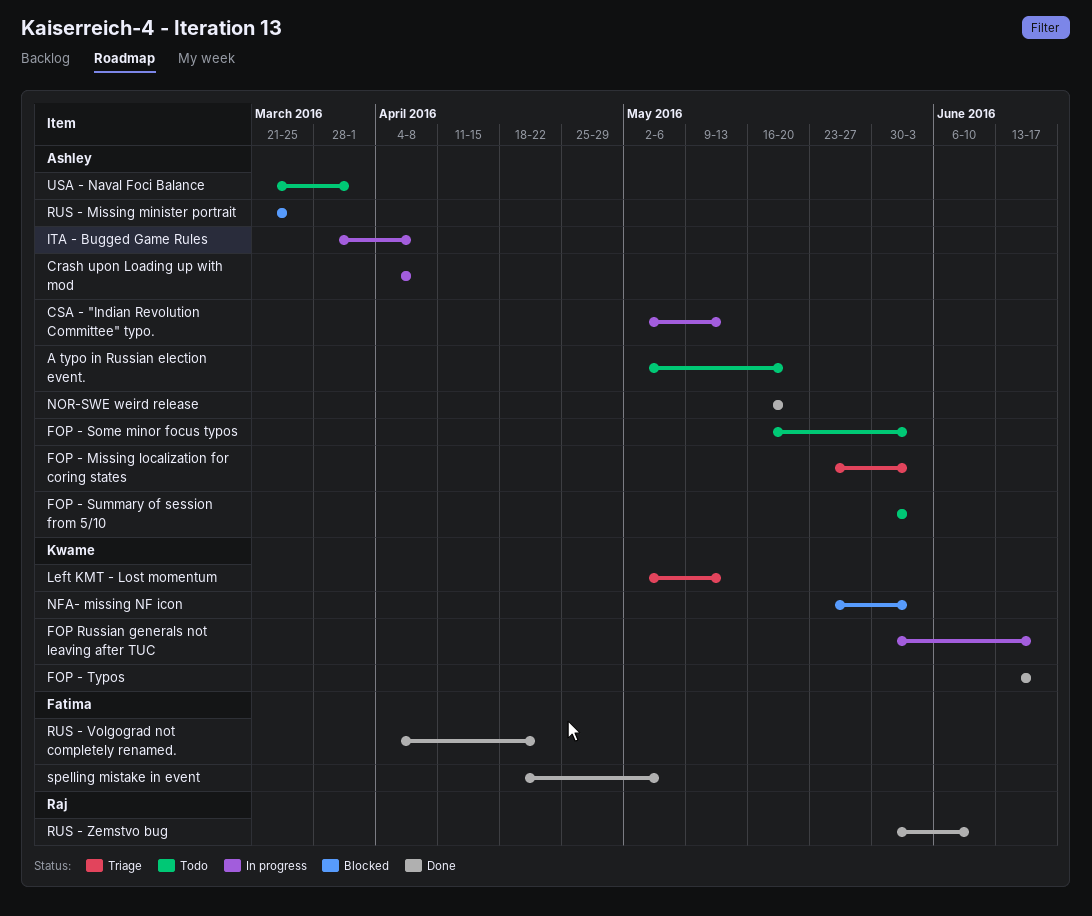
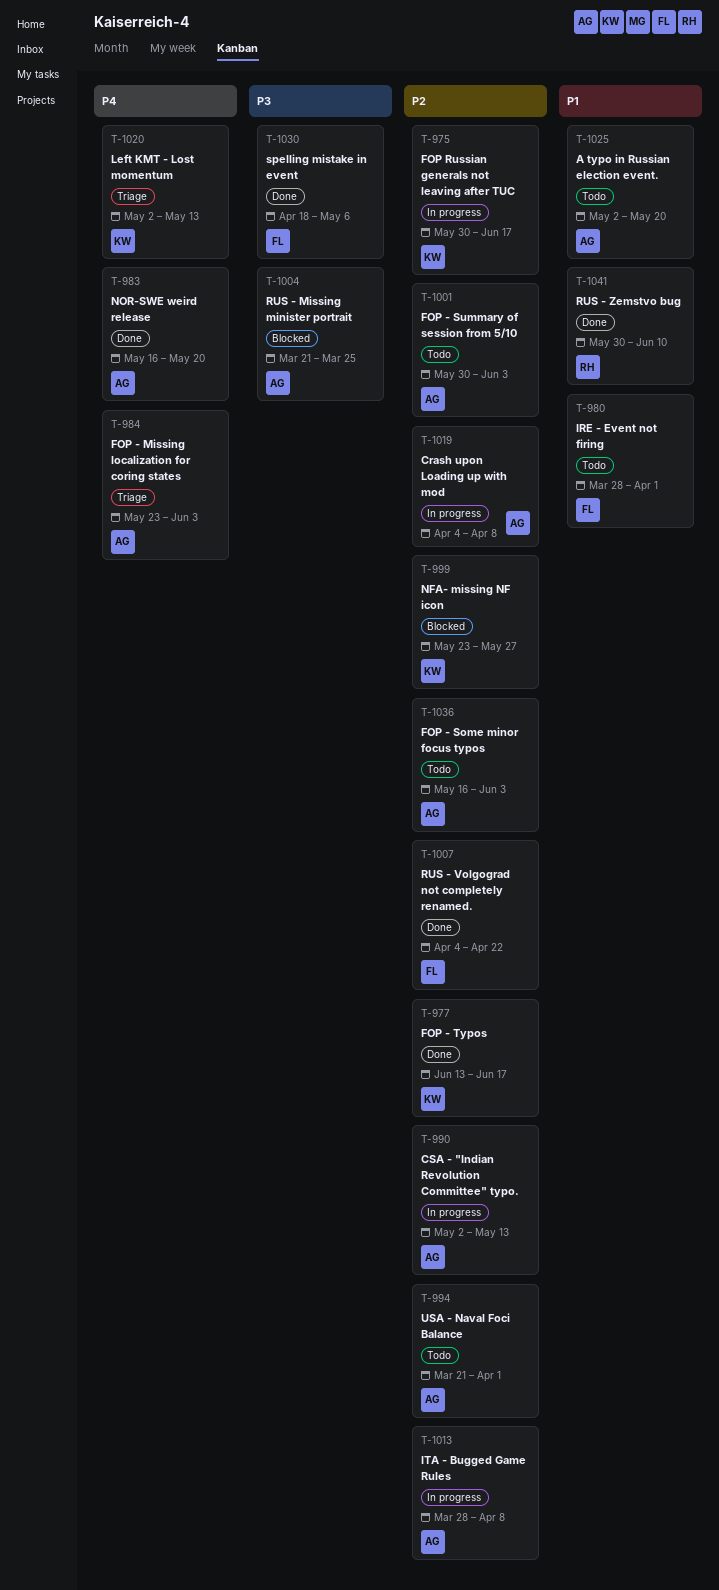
IRE - Event not firing: none -> present
NFA- missing NF icon, due: Jun 3 -> May 27

